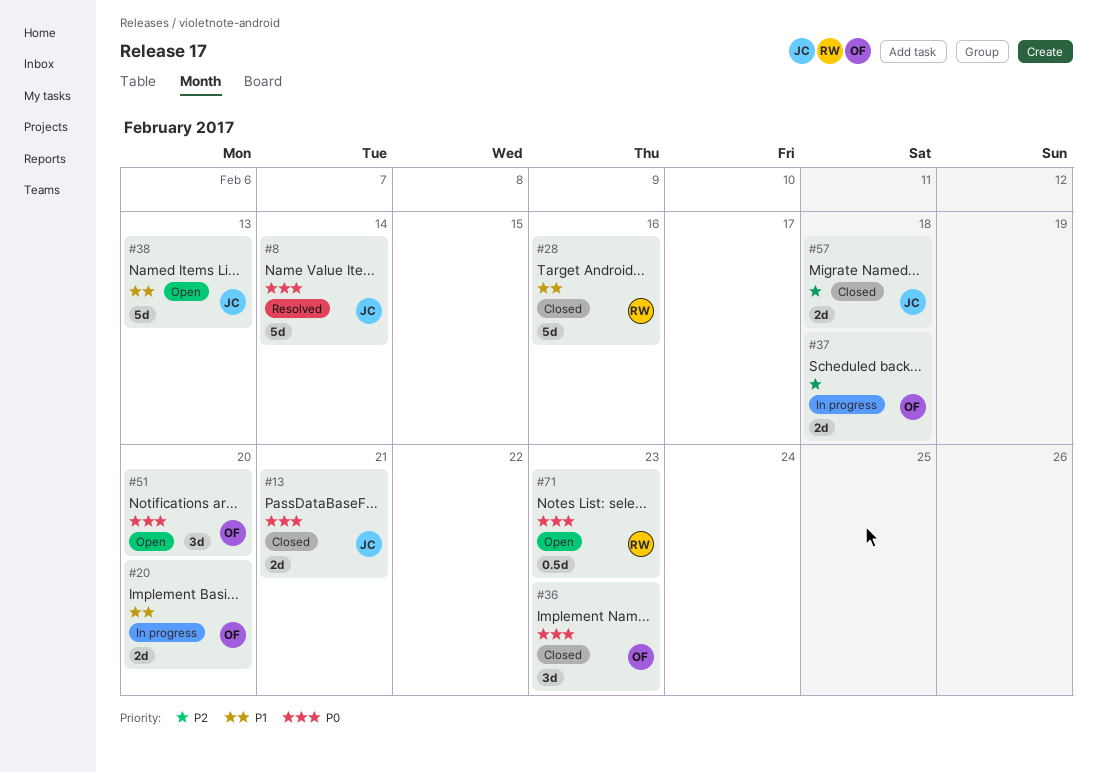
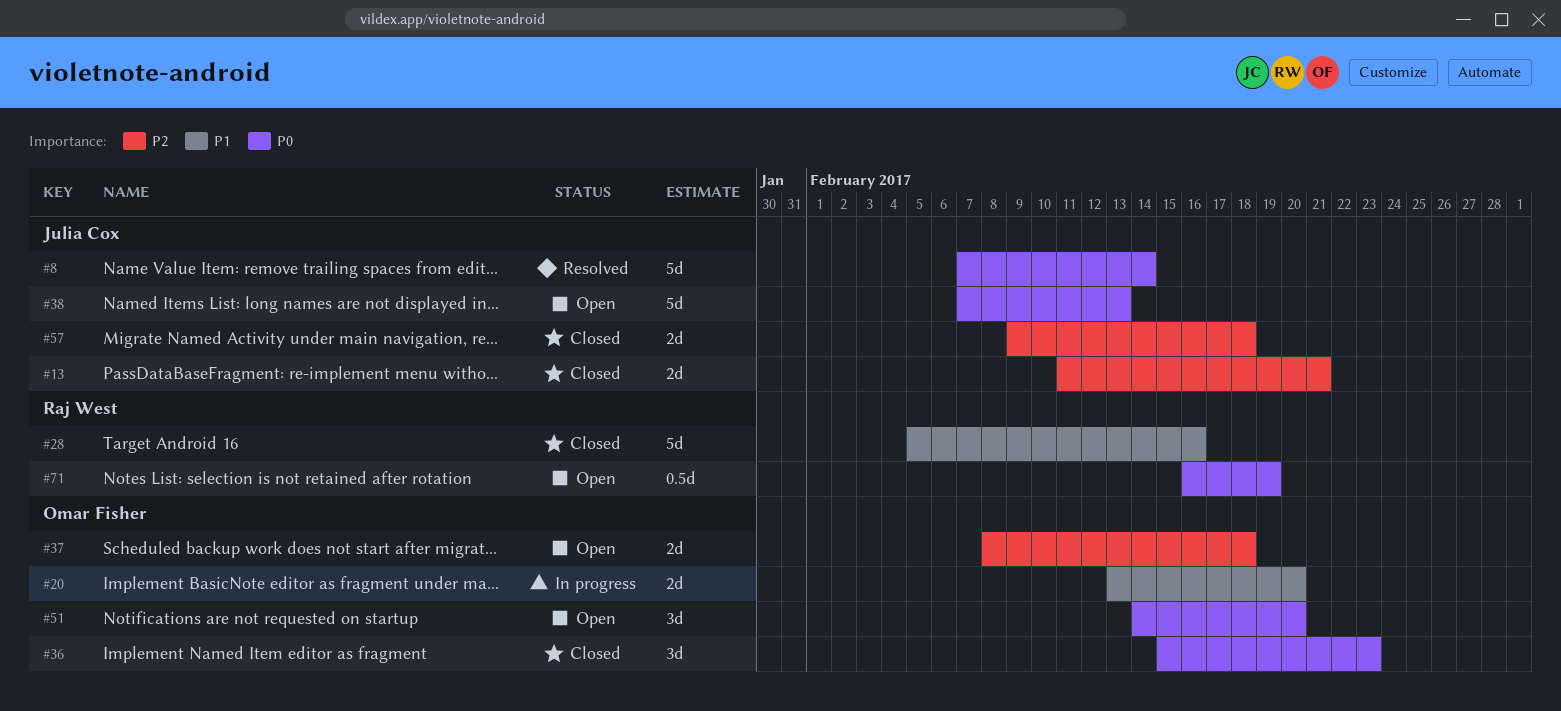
#13, priority: P0 -> P2
#37, status: In progress -> Open
#38, priority: P1 -> P0
#71, due: Feb 23 -> Feb 19

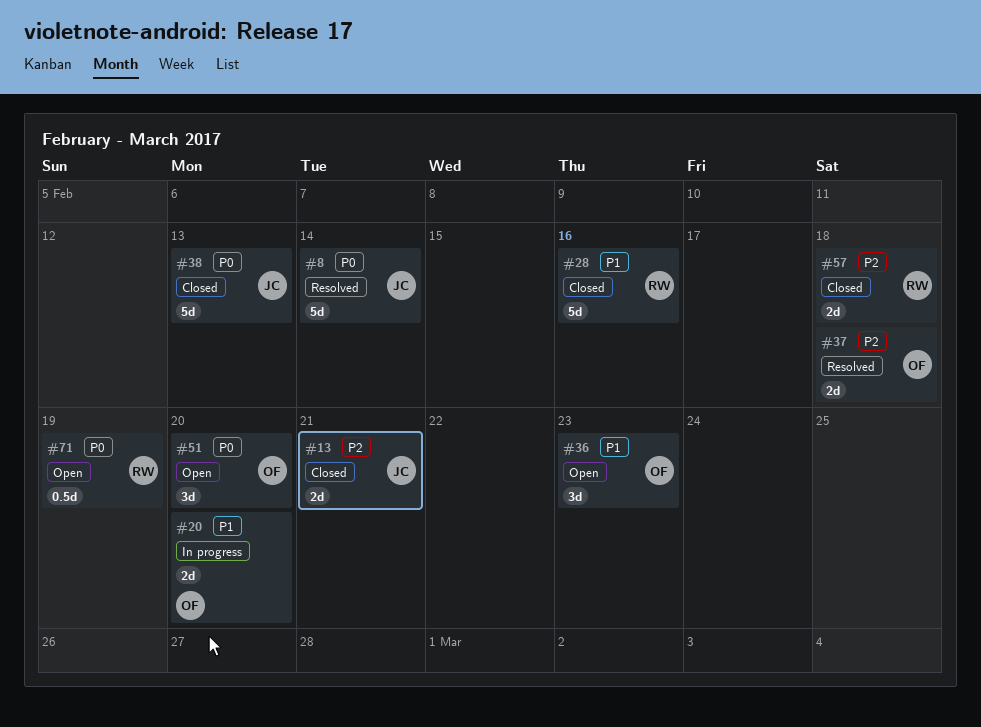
#36, status: Closed -> Open
#36, priority: P0 -> P1
#37, status: Open -> Resolved
#38, status: Open -> Closed
#57, owner: Julia Cox -> Raj West

